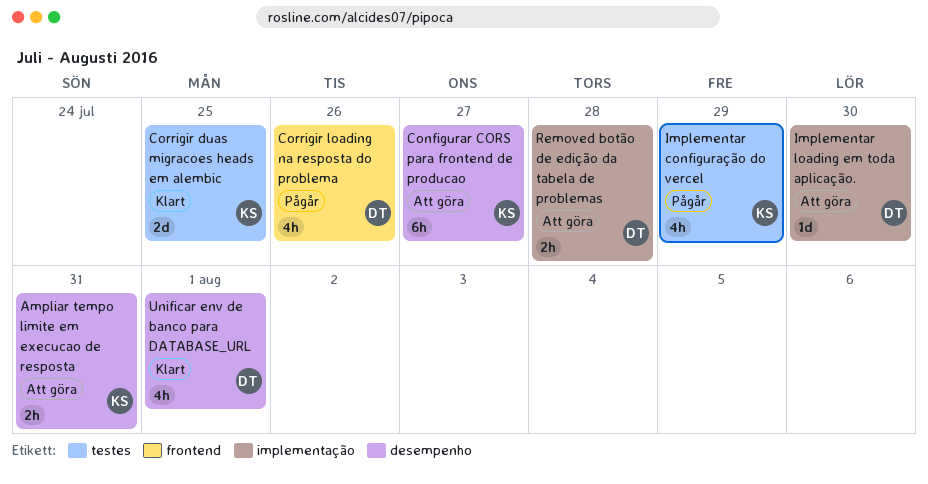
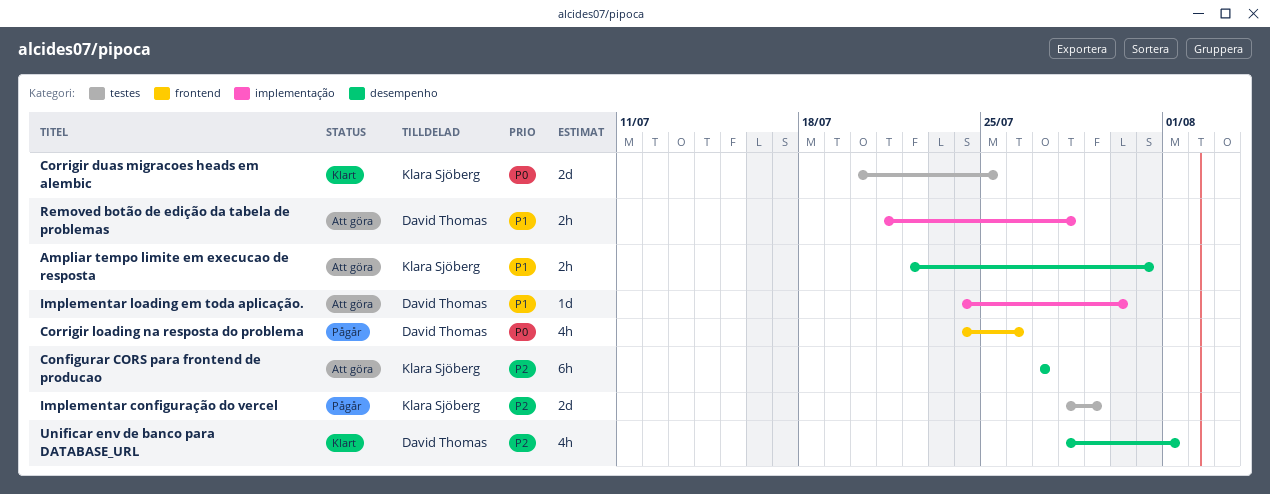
Implementar configuração do vercel, estimate: 4h -> 2d

